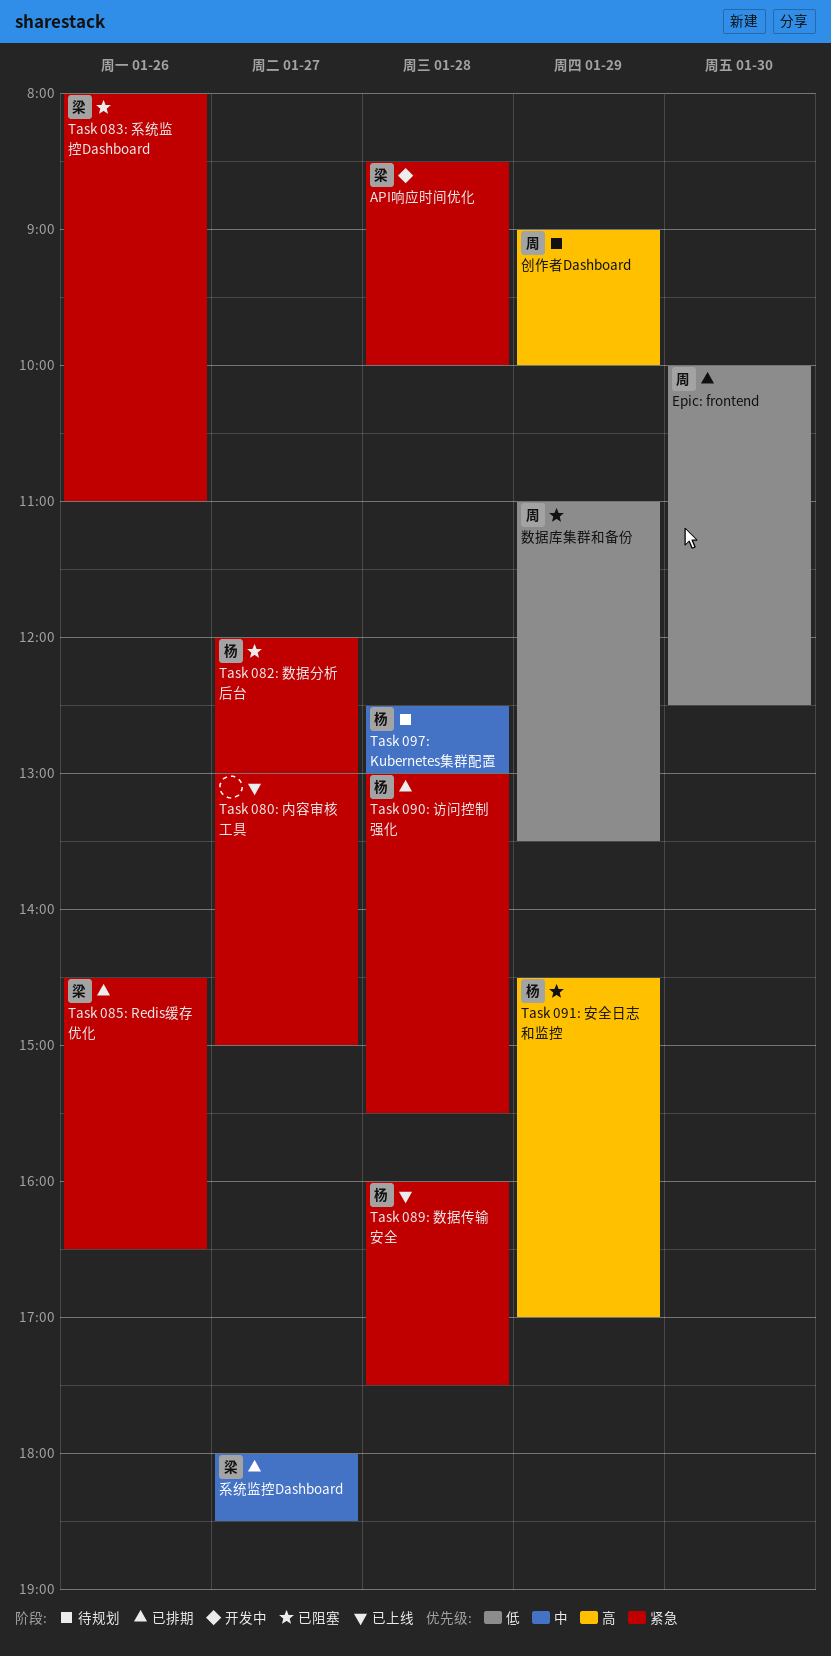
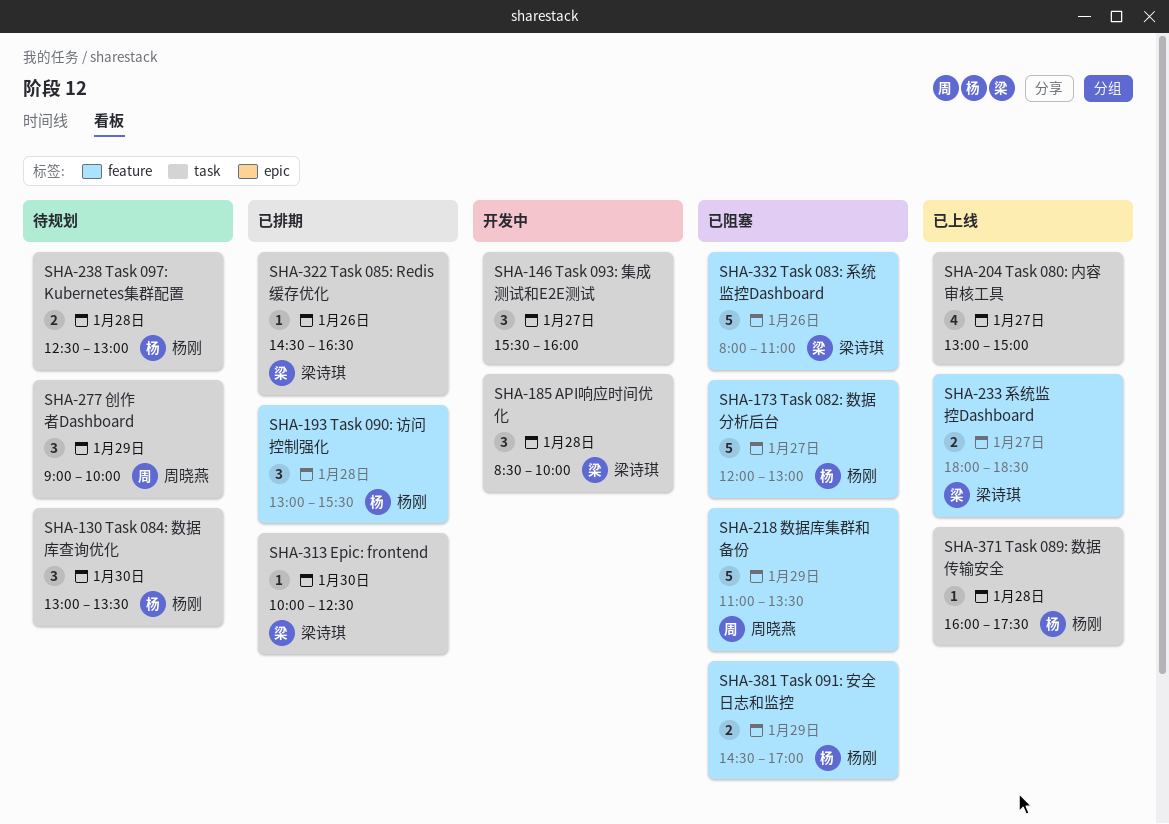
Epic: frontend, owner: 周晓燕 -> 梁诗琪
Task 084: 数据库查询优化: none -> present
Task 093: 集成测试和E2E测试: none -> present
系统监控Dashboard, status: 已排期 -> 已上线

